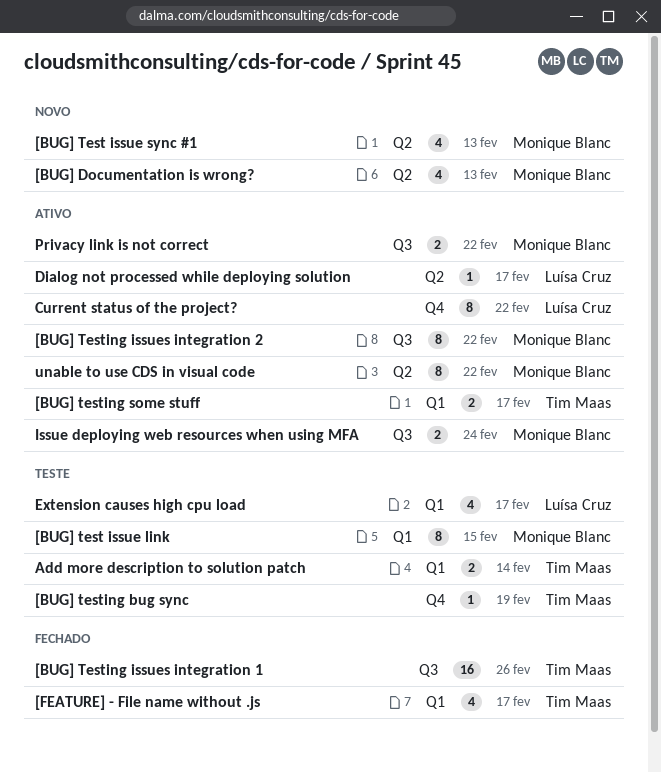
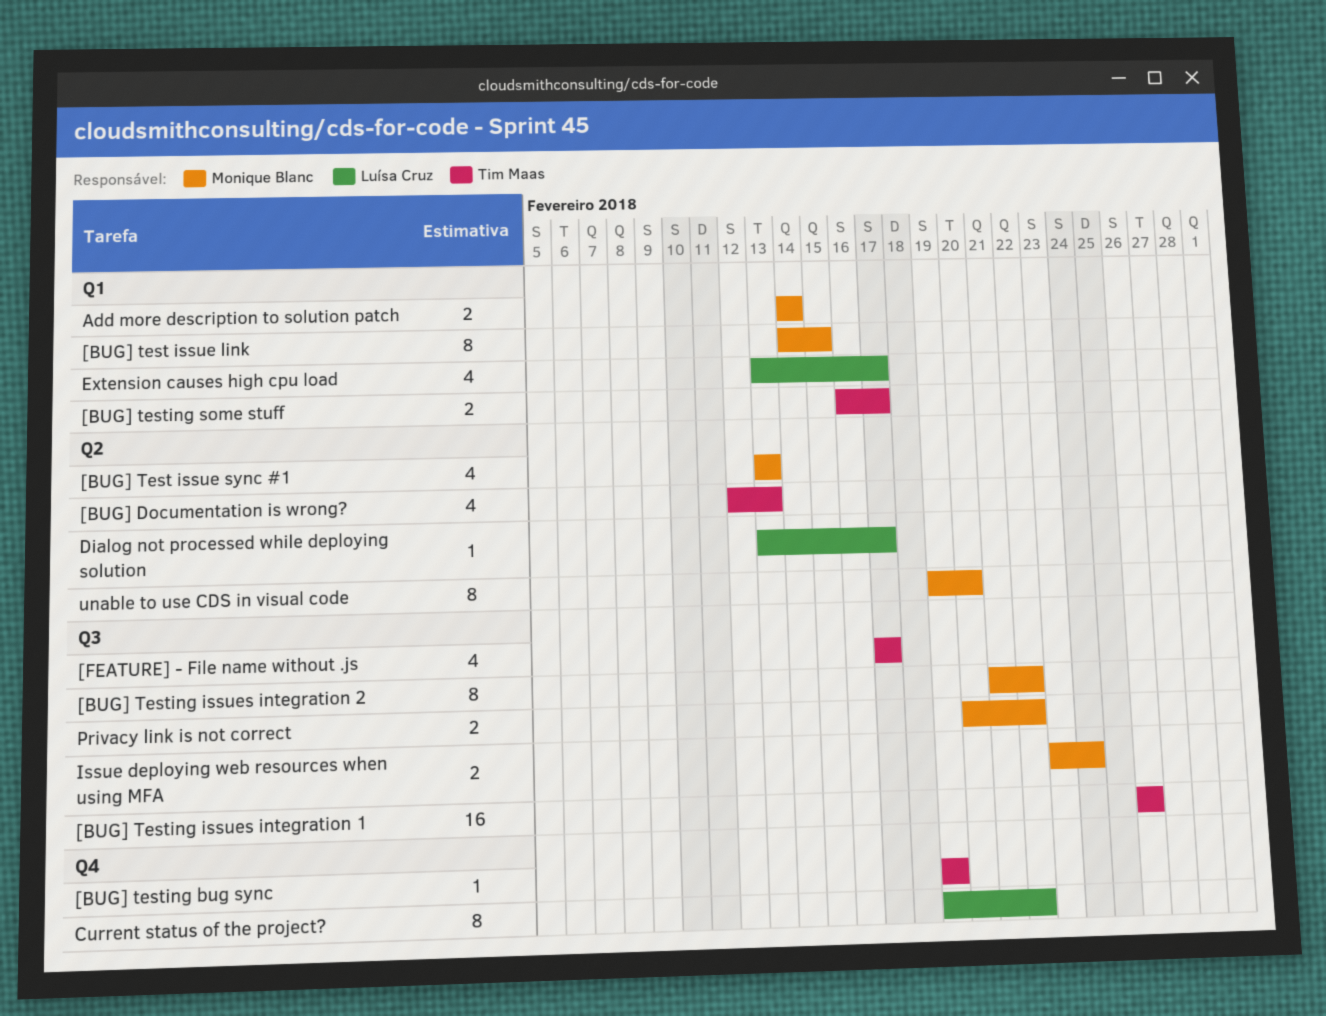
[BUG] Documentation is wrong?, owner: Monique Blanc -> Tim Maas
[FEATURE] - File name without .js, label: Q1 -> Q3
Add more description to solution patch, owner: Tim Maas -> Monique Blanc
unable to use CDS in visual code, due: Feb 22 -> Feb 20

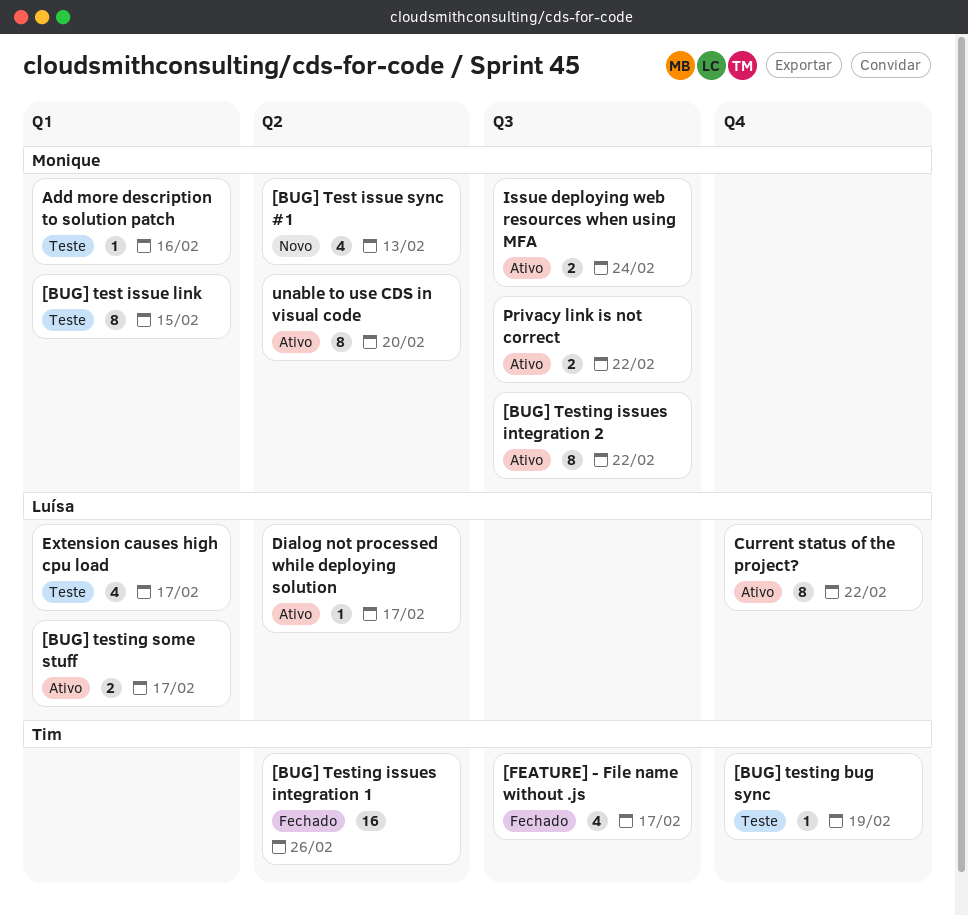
[BUG] Documentation is wrong?: present -> none
[BUG] Testing issues integration 1, label: Q3 -> Q2
[BUG] testing some stuff, owner: Tim Maas -> Luísa Cruz
Add more description to solution patch, estimate: 2 -> 1
Add more description to solution patch, due: Feb 14 -> Feb 16

